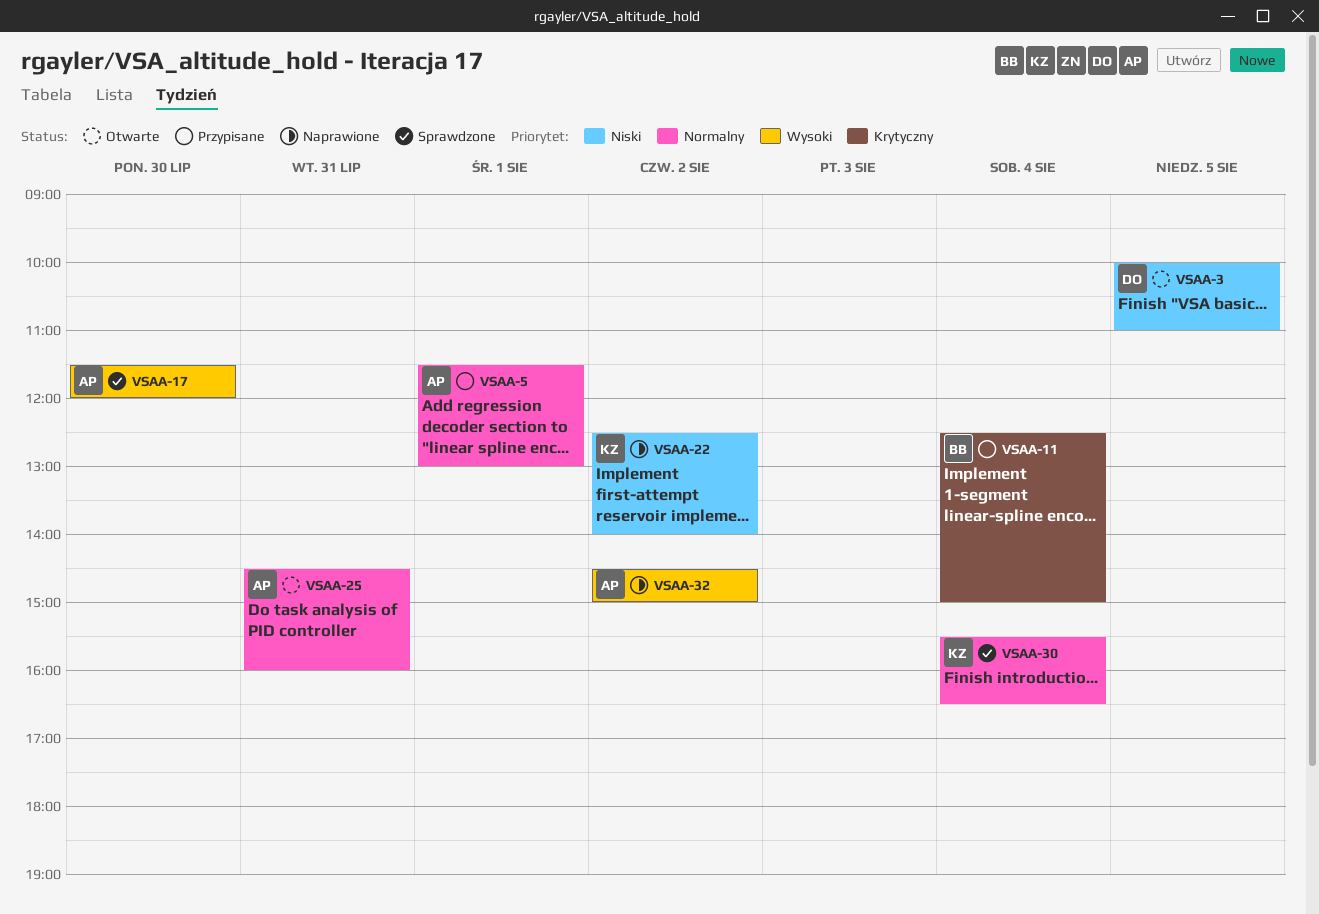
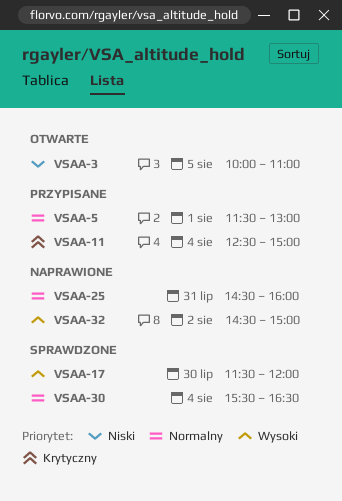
VSAA-22: present -> none
VSAA-25, status: Otwarte -> Naprawione

